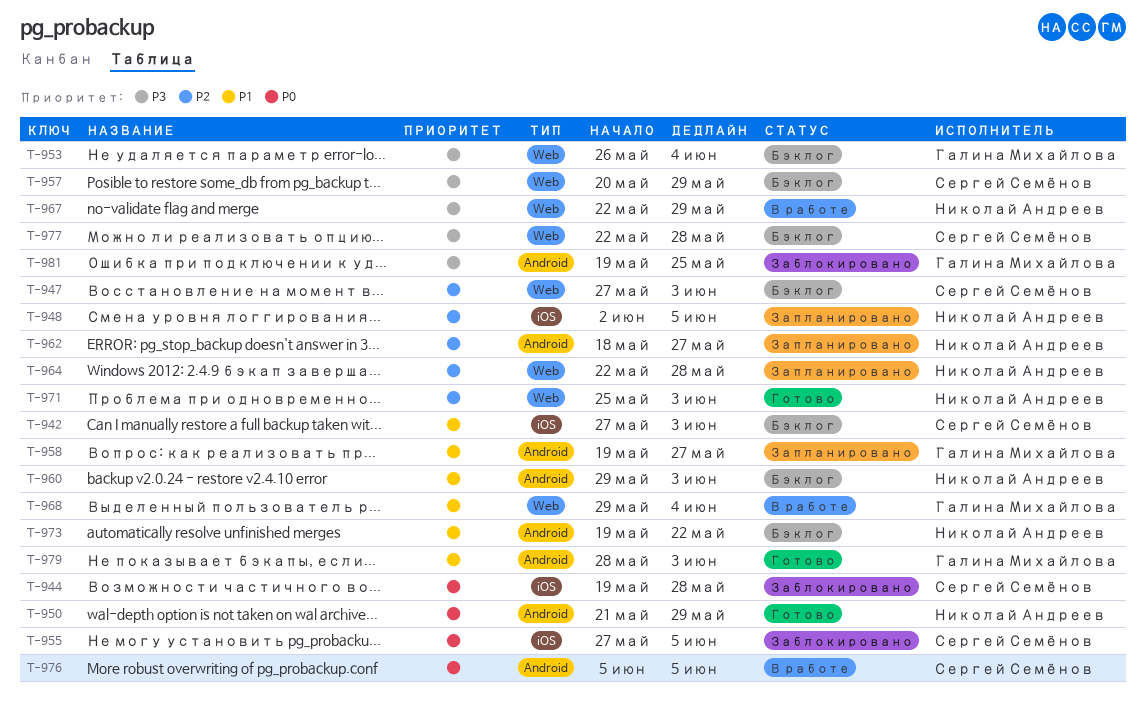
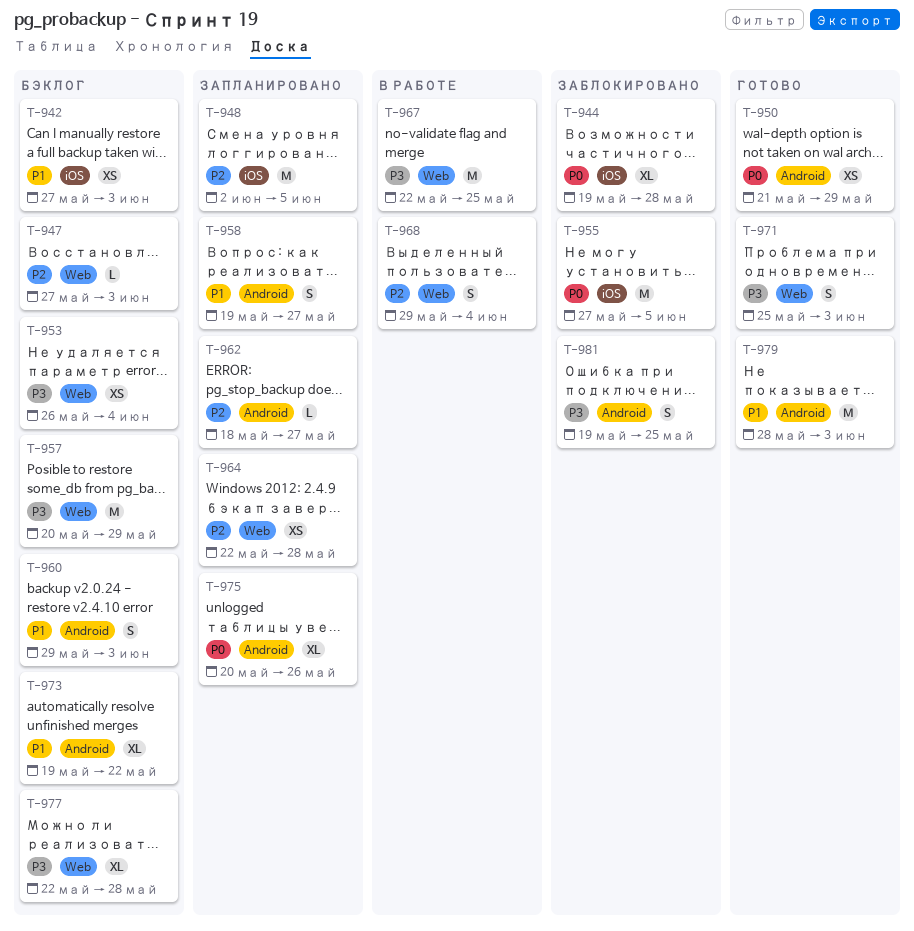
T-967, due: May 29 -> May 25
T-968, priority: P1 -> P2
T-971, priority: P2 -> P3
T-975: none -> present
T-976: present -> none

